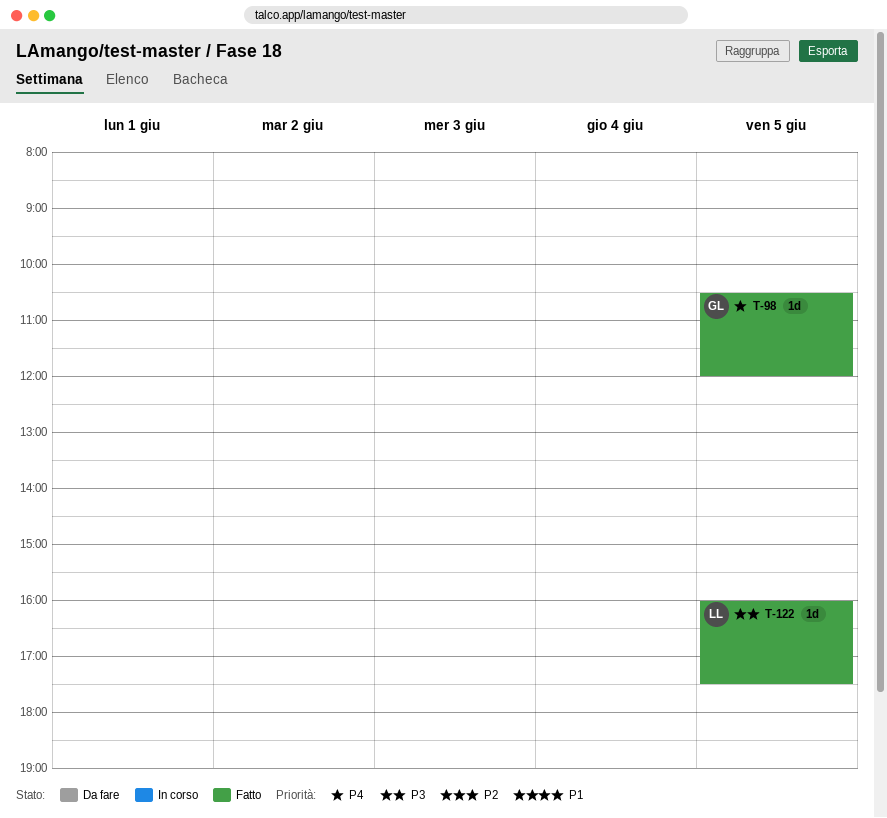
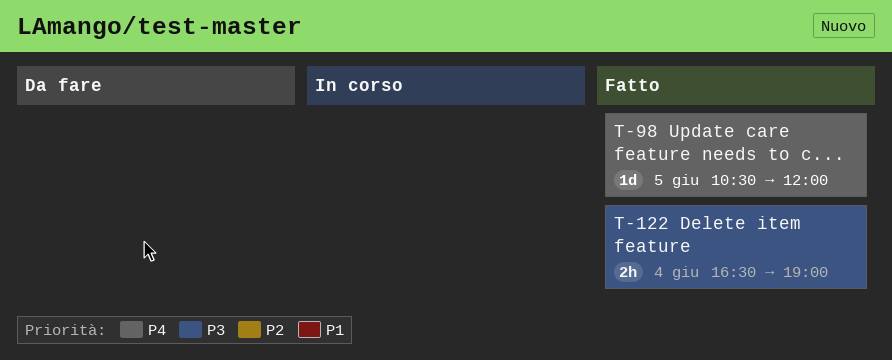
T-122, estimate: 1d -> 2h
T-122, day: Jun 5 -> Jun 4
T-122, begins: 16:00 -> 16:30
T-122, ends: 17:30 -> 19:00

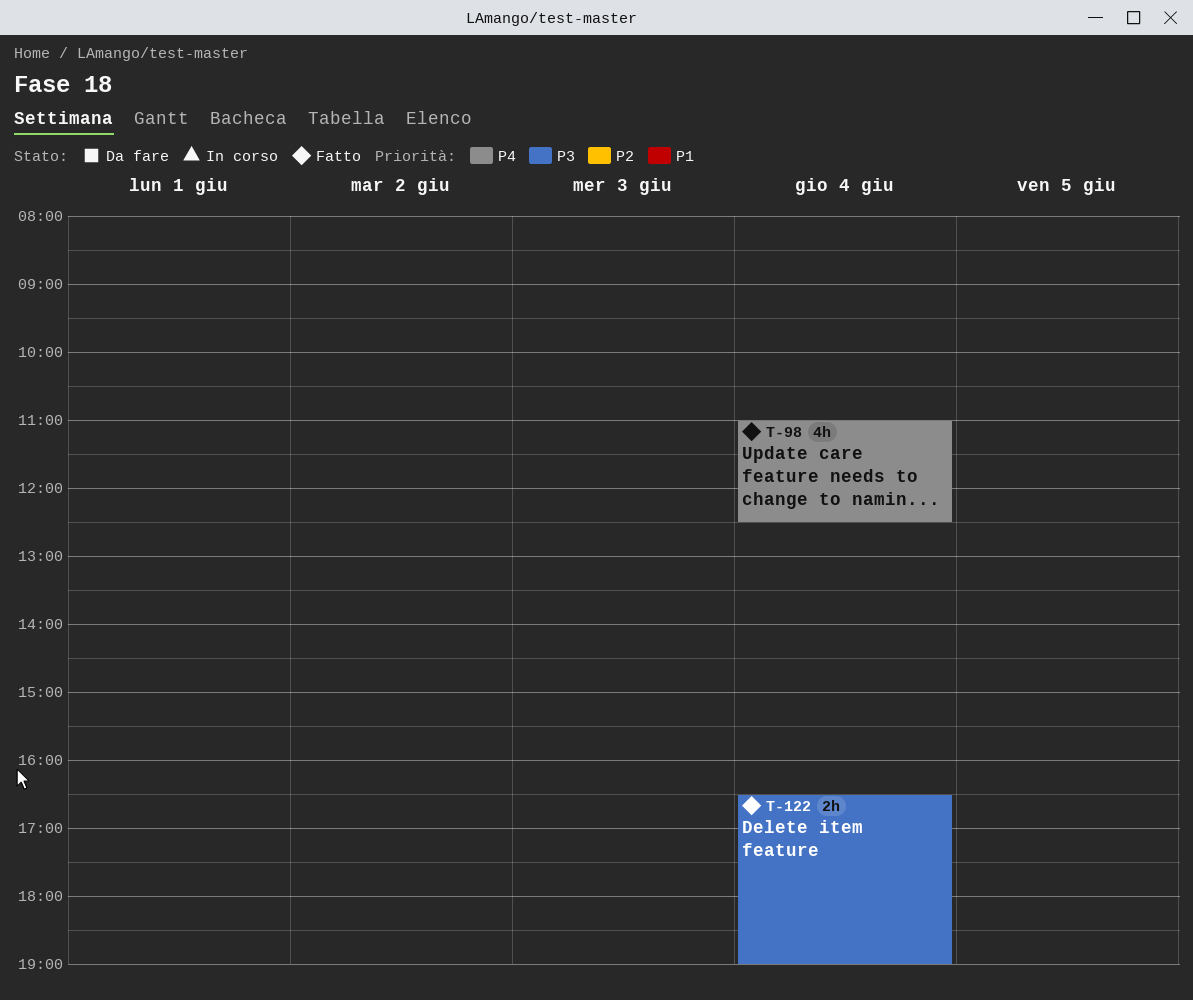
T-98, estimate: 1d -> 4h
T-98, day: Jun 5 -> Jun 4
T-98, begins: 10:30 -> 11:00
T-98, ends: 12:00 -> 12:30

